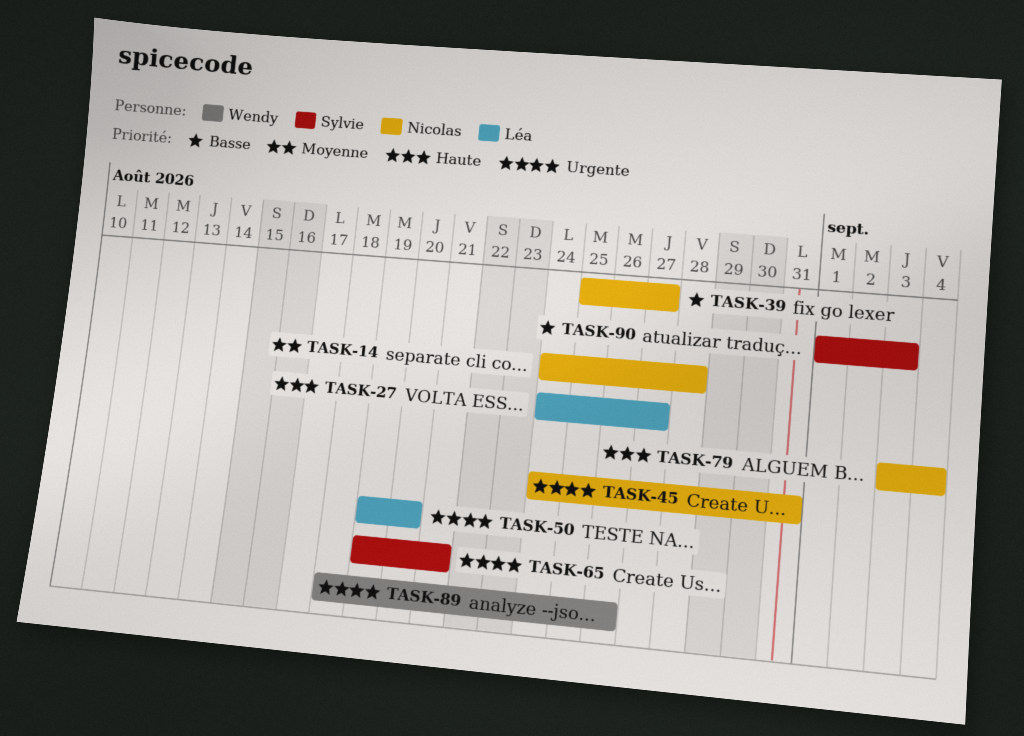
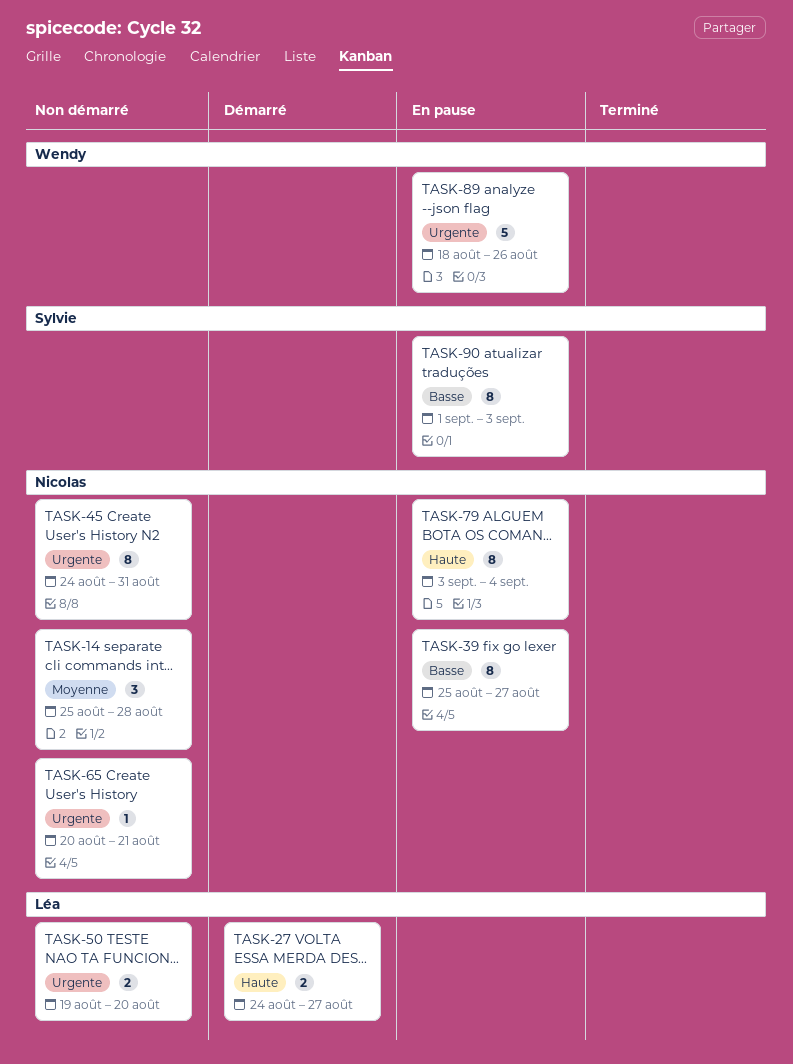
TASK-14, start: Aug 24 -> Aug 25
TASK-65, owner: Sylvie -> Nicolas
TASK-65, start: Aug 19 -> Aug 20

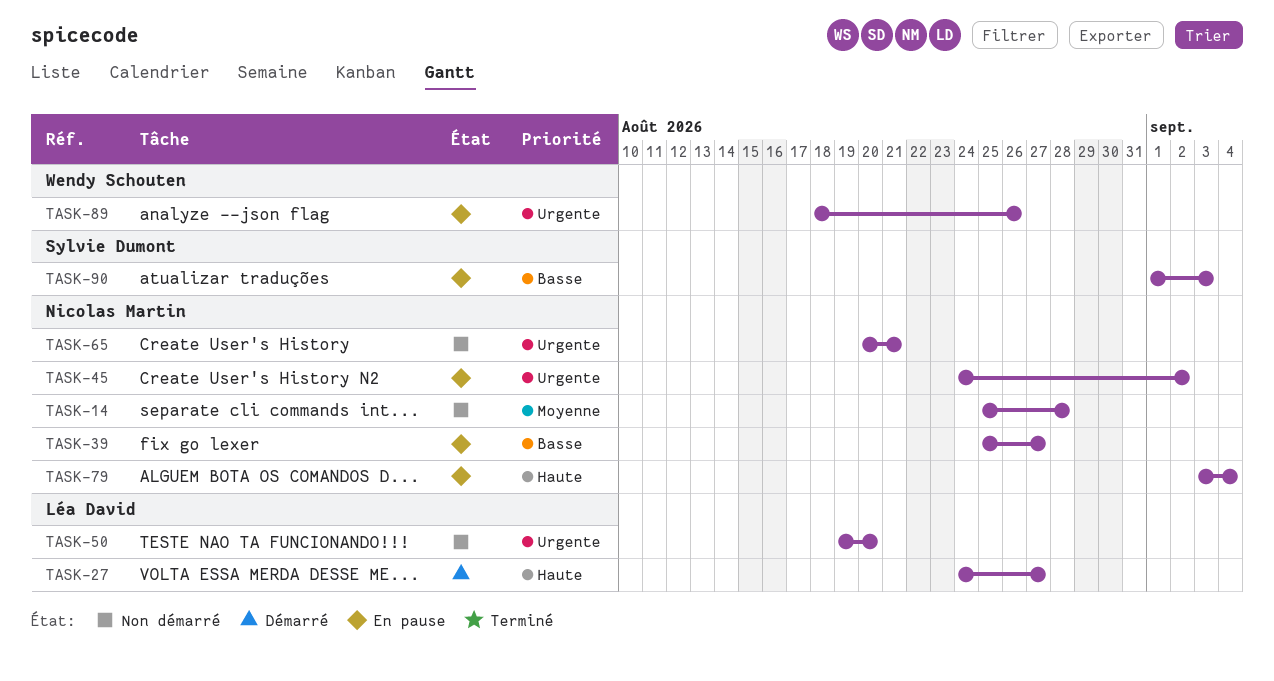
TASK-45, status: Non démarré -> En pause
TASK-45, due: Aug 31 -> Sep 2

